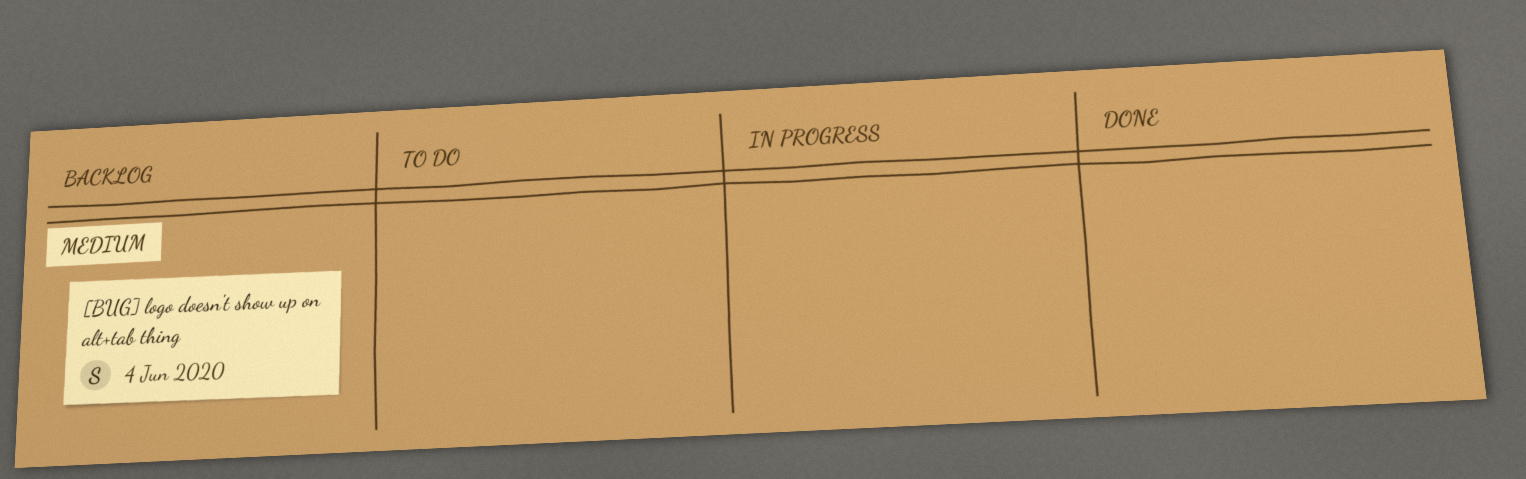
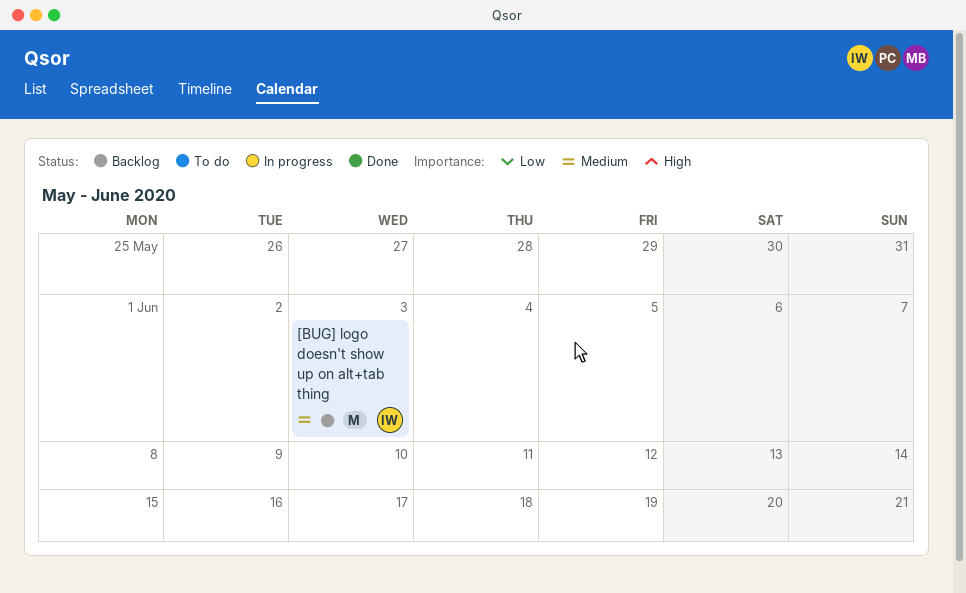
[BUG] logo doesn't show up on alt+tab thing, estimate: S -> M
[BUG] logo doesn't show up on alt+tab thing, due: Jun 4 -> Jun 3

